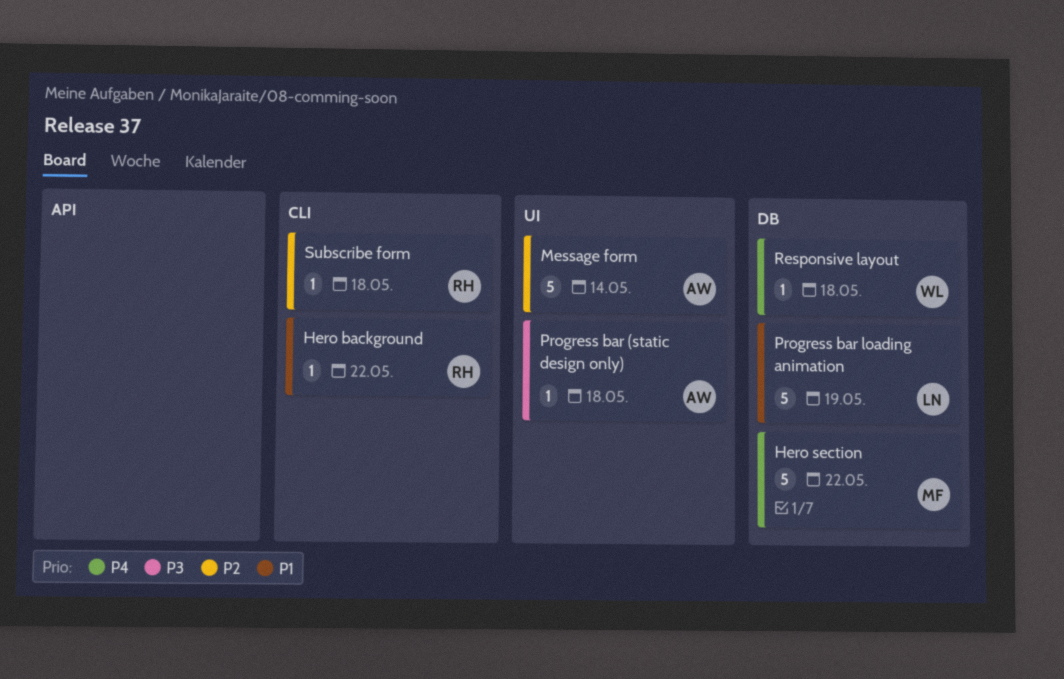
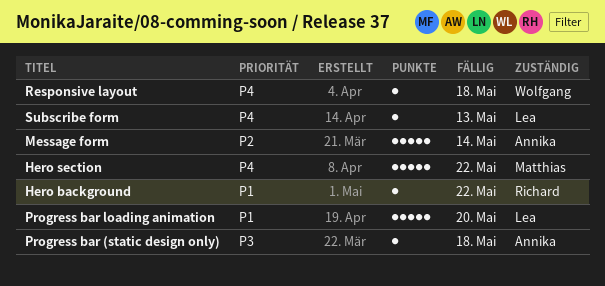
Progress bar loading animation, due: May 19 -> May 20
Subscribe form, owner: Richard -> Lea
Subscribe form, priority: P2 -> P4
Subscribe form, due: May 18 -> May 13

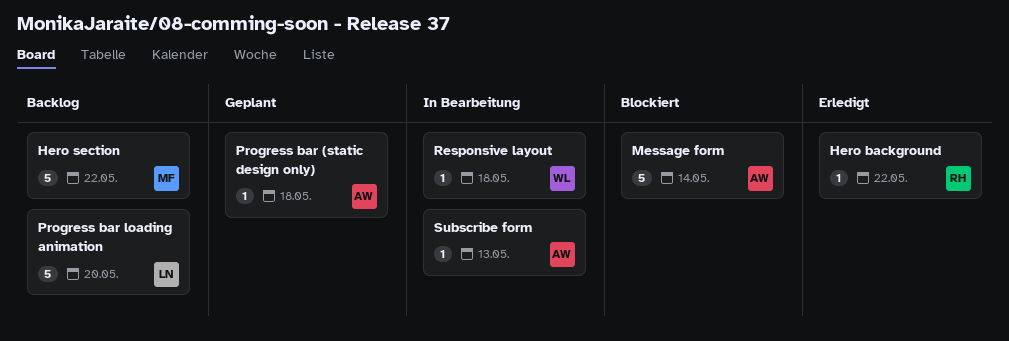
Subscribe form, owner: Lea -> Annika

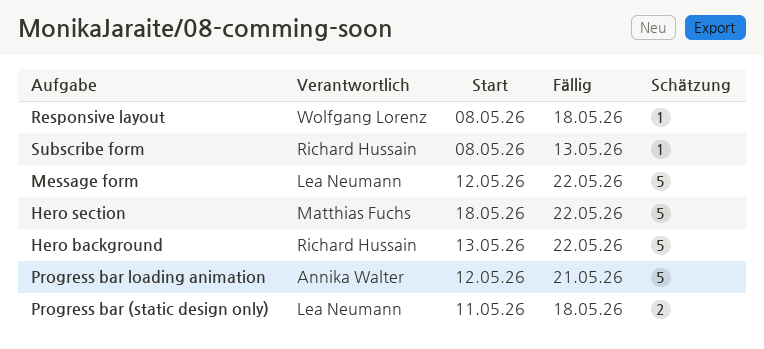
Hero background, estimate: 1 -> 5
Message form, owner: Annika Walter -> Lea Neumann
Message form, due: May 14 -> May 22
Progress bar (static design only), owner: Annika Walter -> Lea Neumann
Progress bar (static design only), estimate: 1 -> 2
Progress bar loading animation, owner: Lea Neumann -> Annika Walter
Progress bar loading animation, due: May 20 -> May 21
Subscribe form, owner: Annika Walter -> Richard Hussain

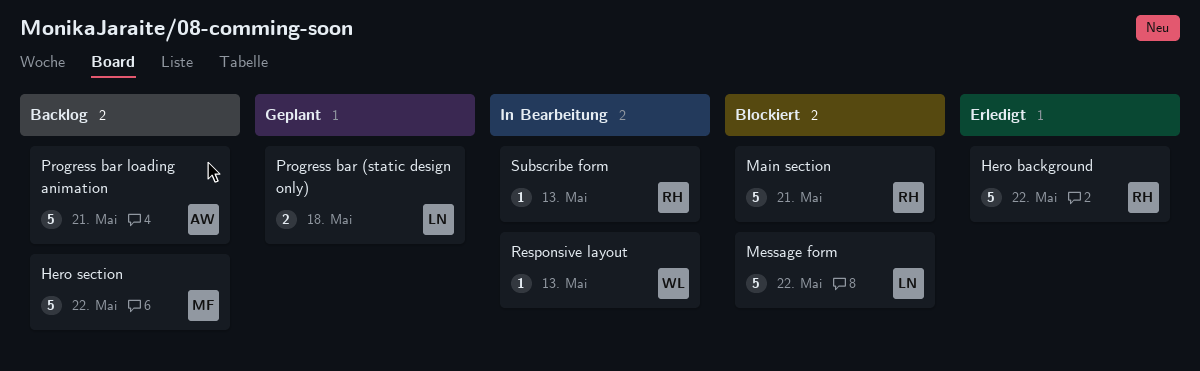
Main section: none -> present
Responsive layout, due: May 18 -> May 13

